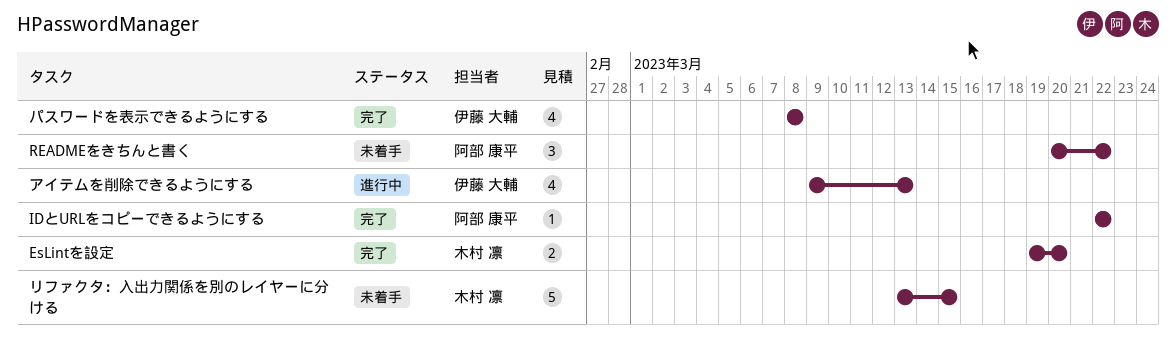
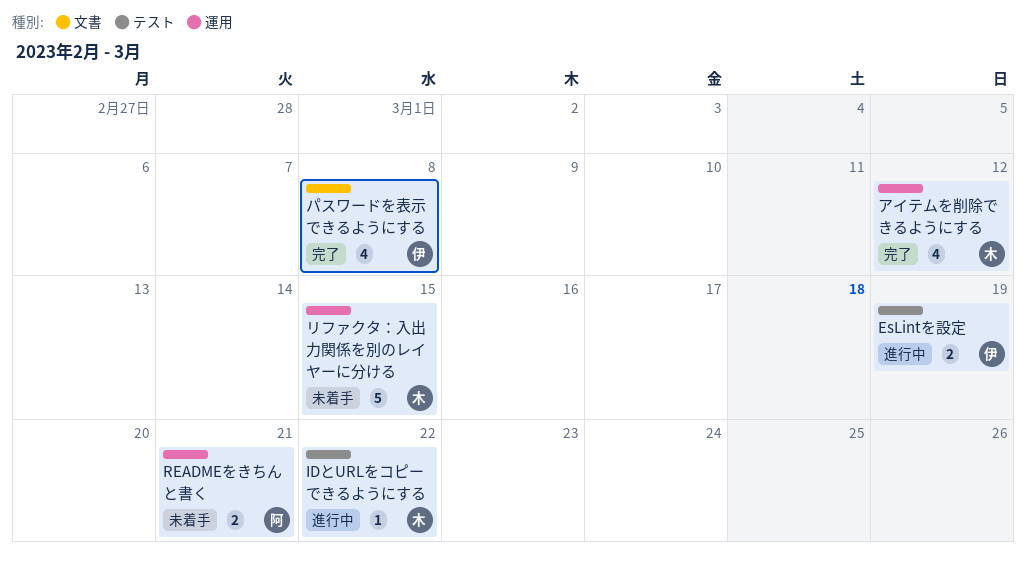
EsLintを設定, status: 完了 -> 進行中
EsLintを設定, owner: 木村 凛 -> 伊藤 大輔
EsLintを設定, due: Mar 20 -> Mar 19
IDとURLをコピーできるようにする, status: 完了 -> 進行中
IDとURLをコピーできるようにする, owner: 阿部 康平 -> 木村 凛
READMEをきちんと書く, estimate: 3 -> 2
READMEをきちんと書く, due: Mar 22 -> Mar 21
アイテムを削除できるようにする, status: 進行中 -> 完了
アイテムを削除できるようにする, owner: 伊藤 大輔 -> 木村 凛
アイテムを削除できるようにする, due: Mar 13 -> Mar 12

